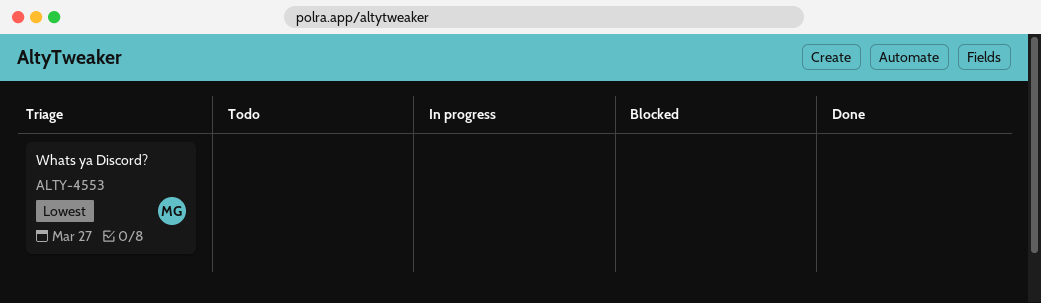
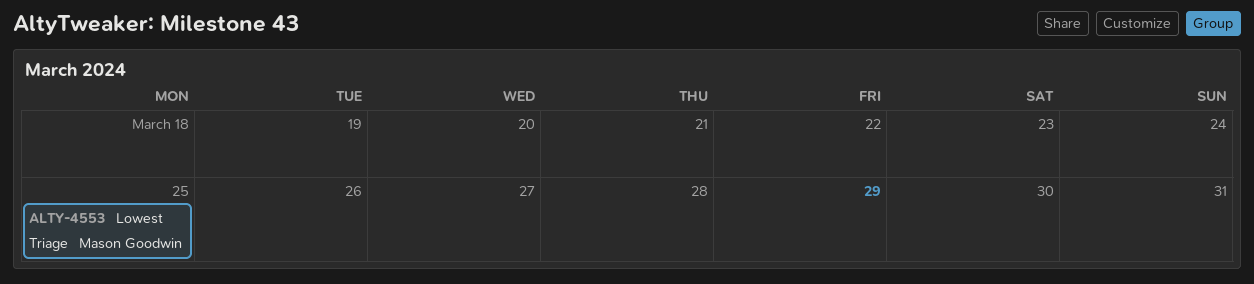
ALTY-4553, due: Mar 27 -> Mar 25

